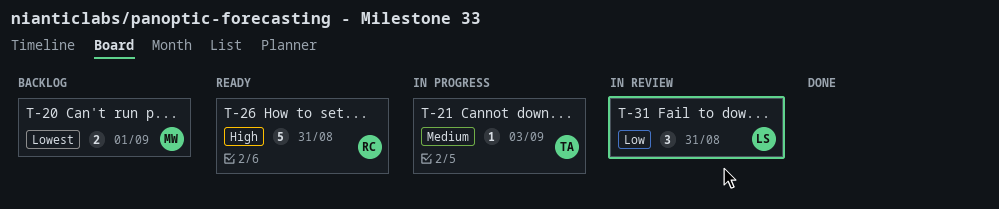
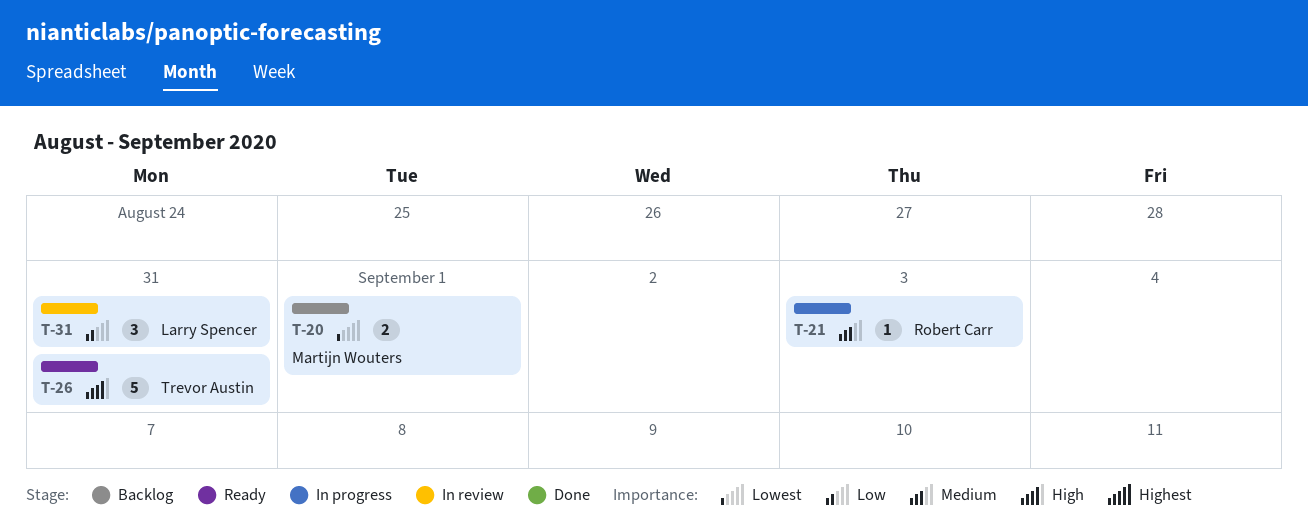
T-21, owner: Trevor Austin -> Robert Carr
T-26, owner: Robert Carr -> Trevor Austin

